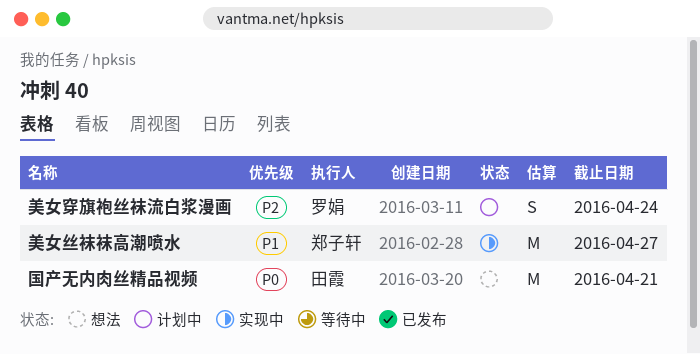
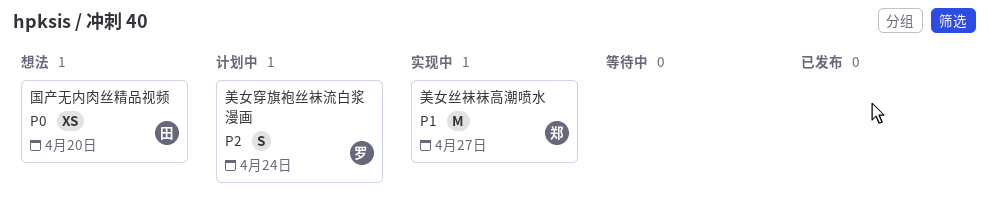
国产无内肉丝精品视频, estimate: M -> XS
国产无内肉丝精品视频, due: Apr 21 -> Apr 20

